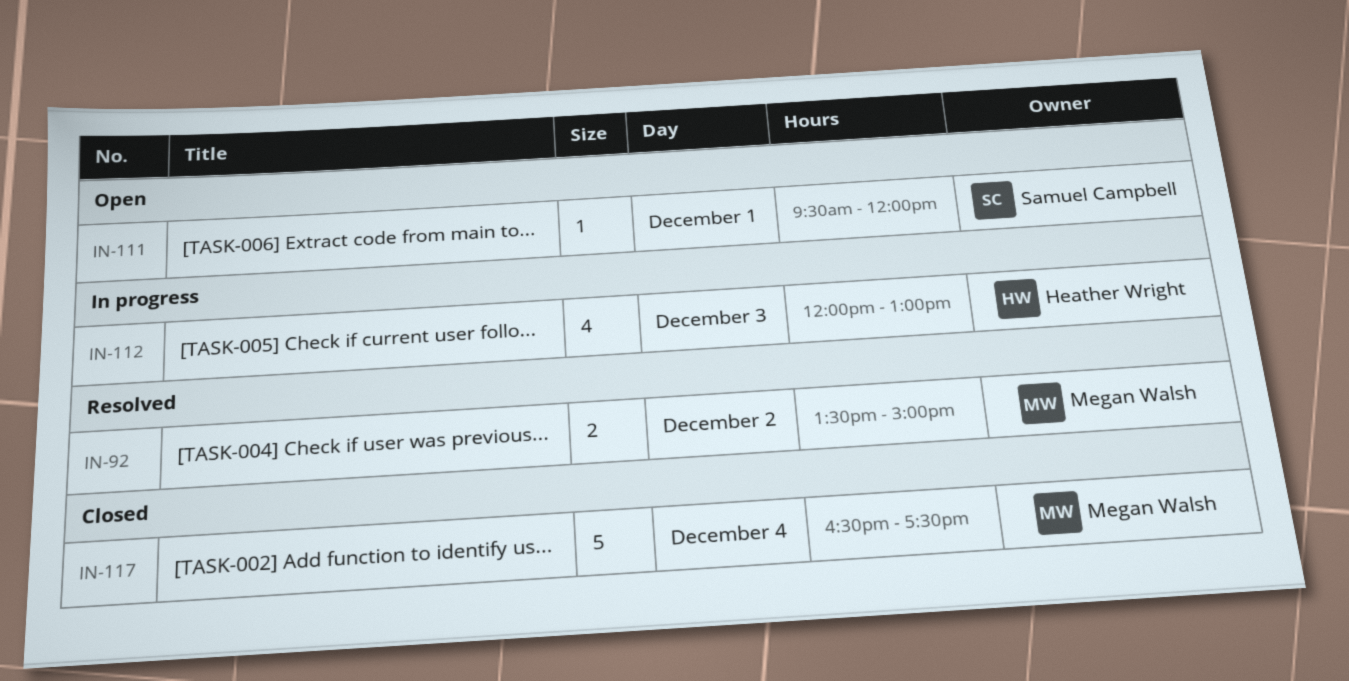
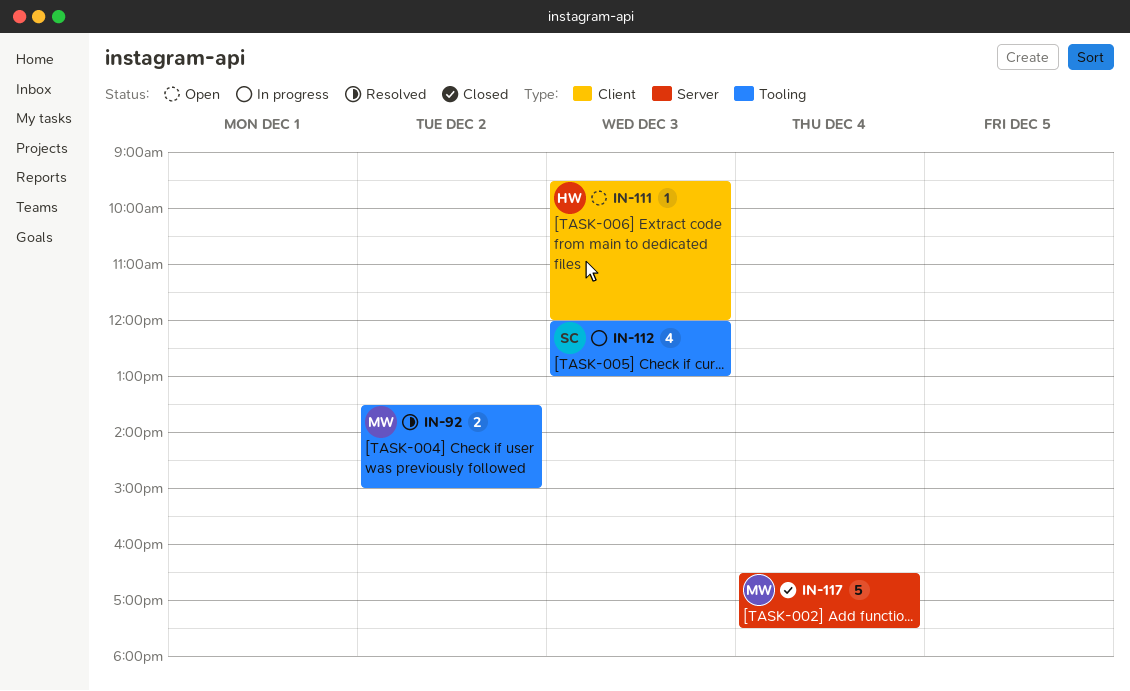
IN-111, owner: Samuel Campbell -> Heather Wright
IN-111, day: Dec 1 -> Dec 3
IN-112, owner: Heather Wright -> Samuel Campbell

